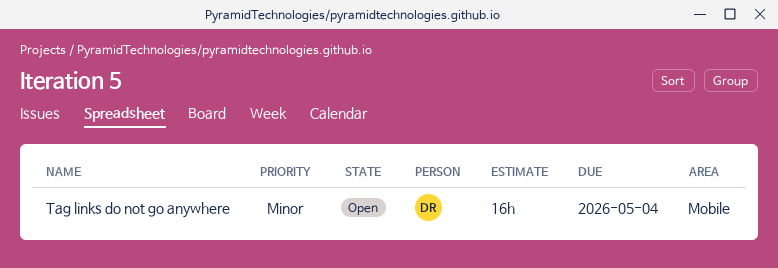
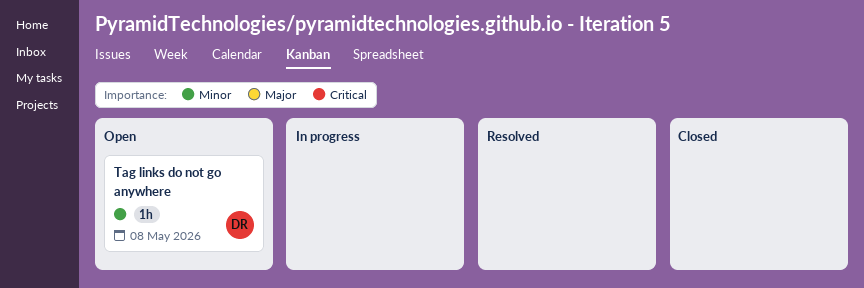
Tag links do not go anywhere, estimate: 16h -> 1h
Tag links do not go anywhere, due: May 4 -> May 8

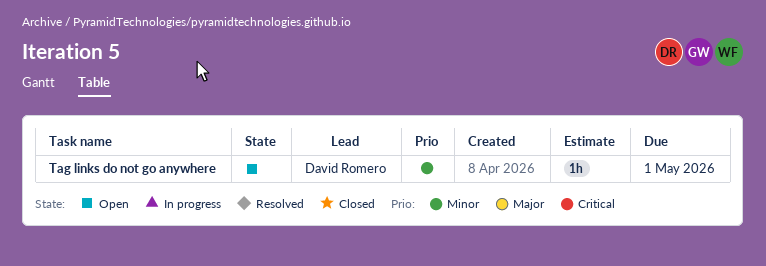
Tag links do not go anywhere, due: May 8 -> May 1

